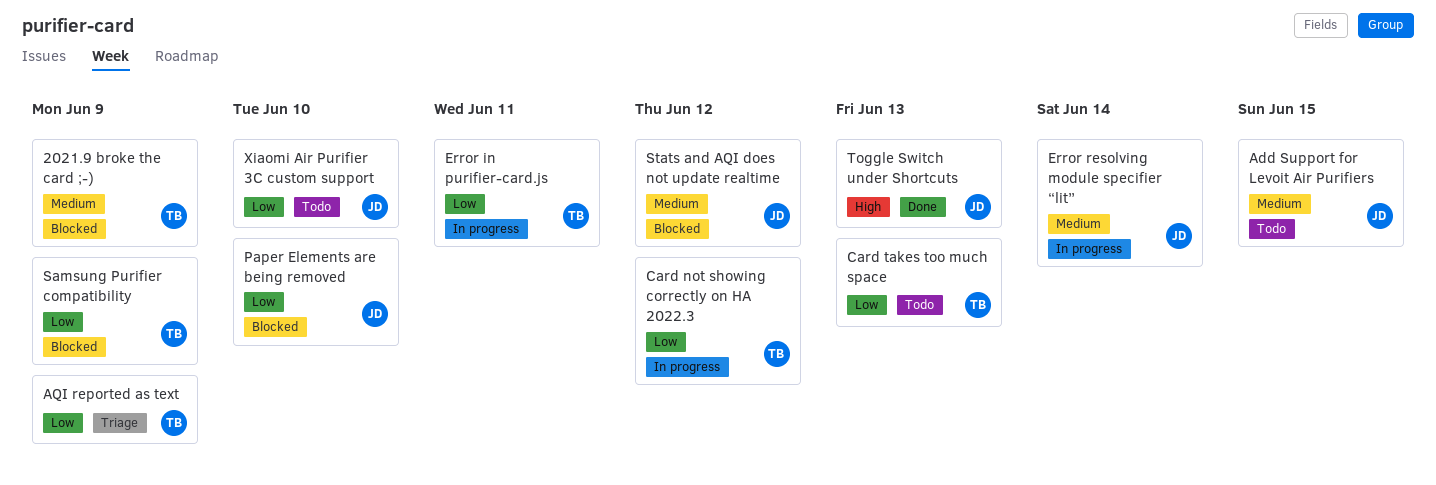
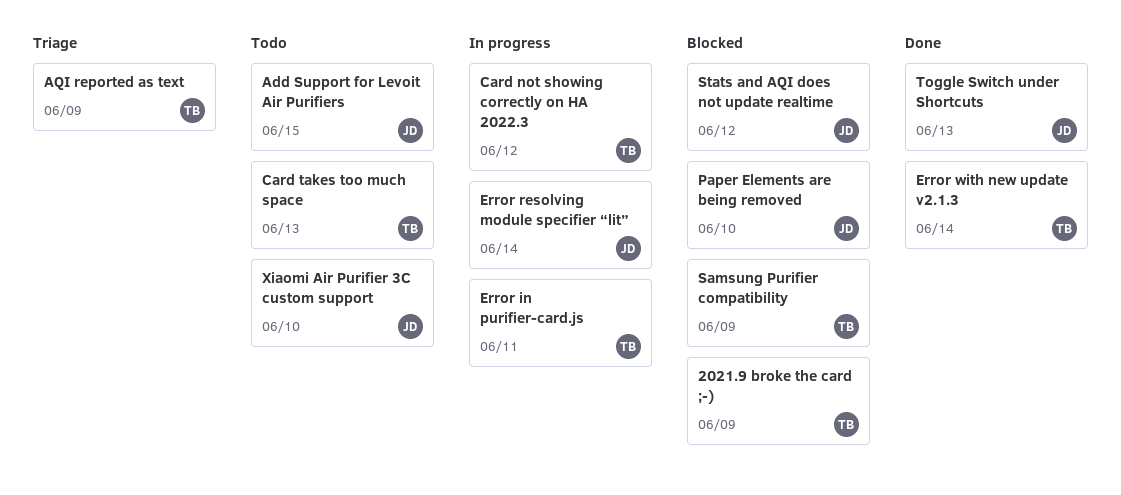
Error with new update v2.1.3: none -> present

